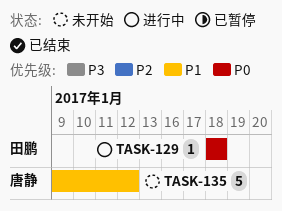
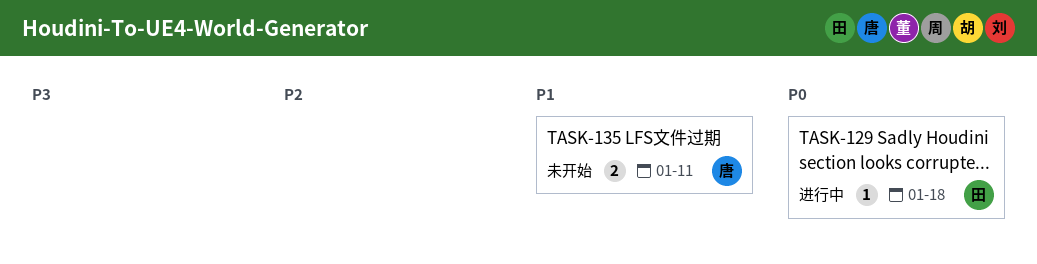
TASK-135, estimate: 5 -> 2
TASK-135, due: Jan 12 -> Jan 11

